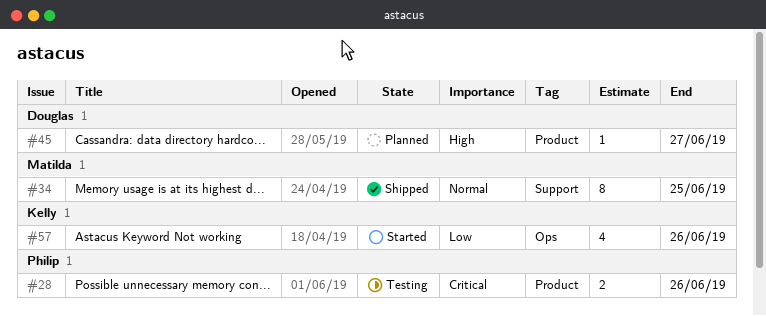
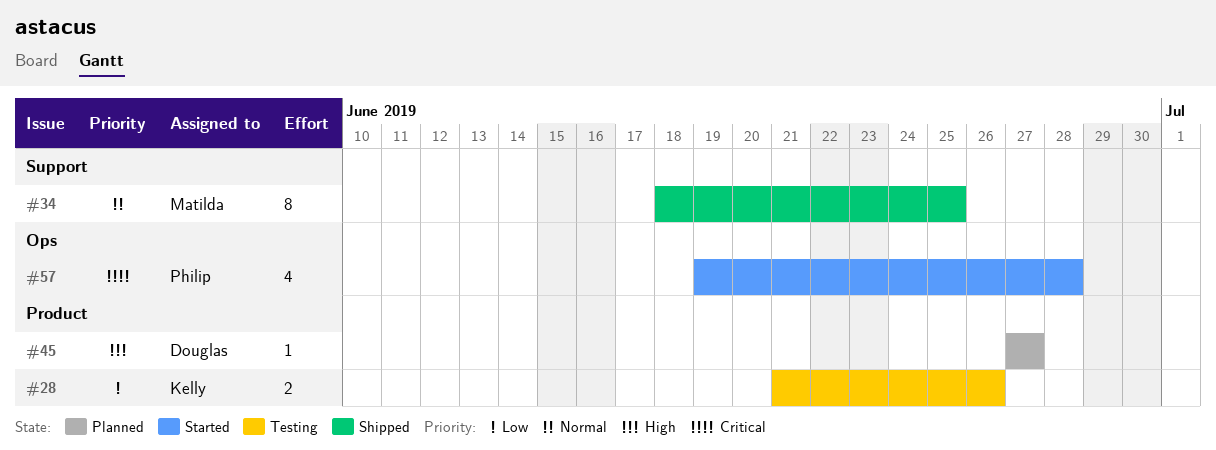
#28, owner: Philip -> Kelly
#28, priority: Critical -> Low
#57, owner: Kelly -> Philip
#57, priority: Low -> Critical
#57, due: Jun 26 -> Jun 28

